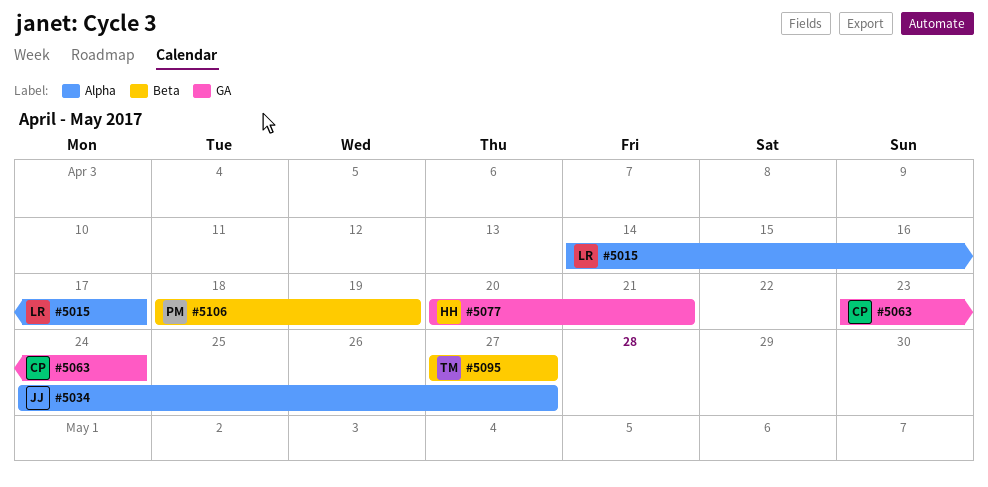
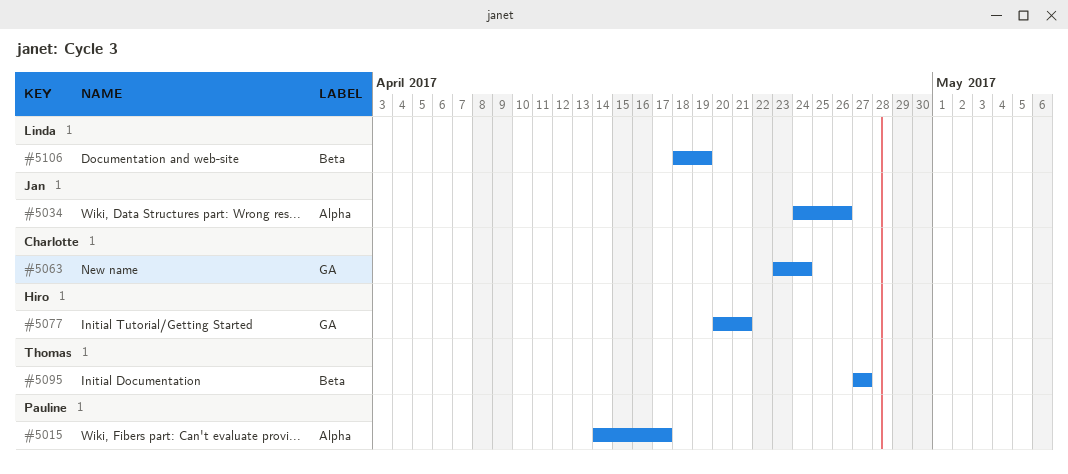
#5015, owner: Linda -> Pauline
#5034, due: Apr 27 -> Apr 26
#5106, owner: Pauline -> Linda

